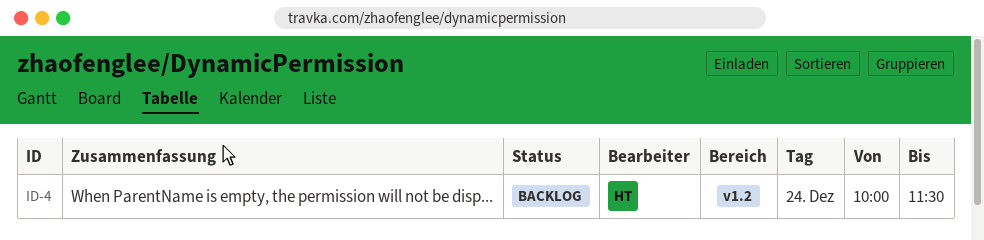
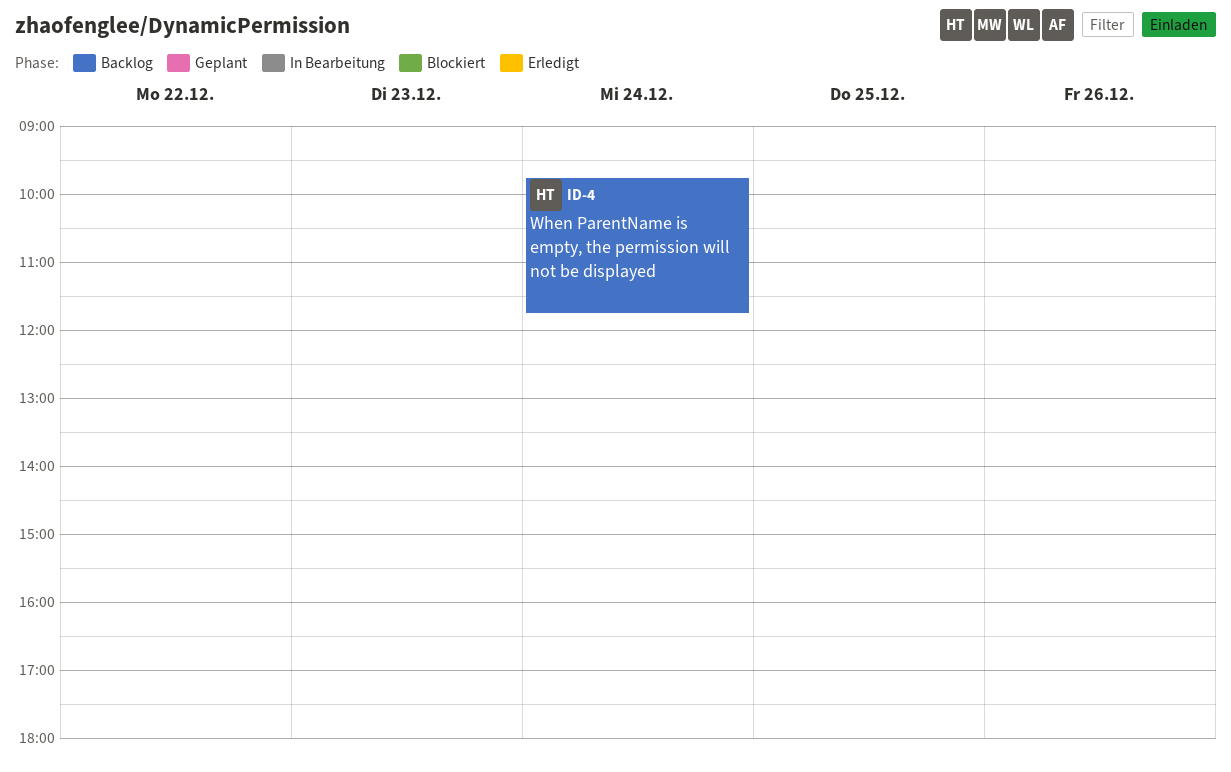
ID-4, begins: 10:00 -> 09:45
ID-4, ends: 11:30 -> 11:45

